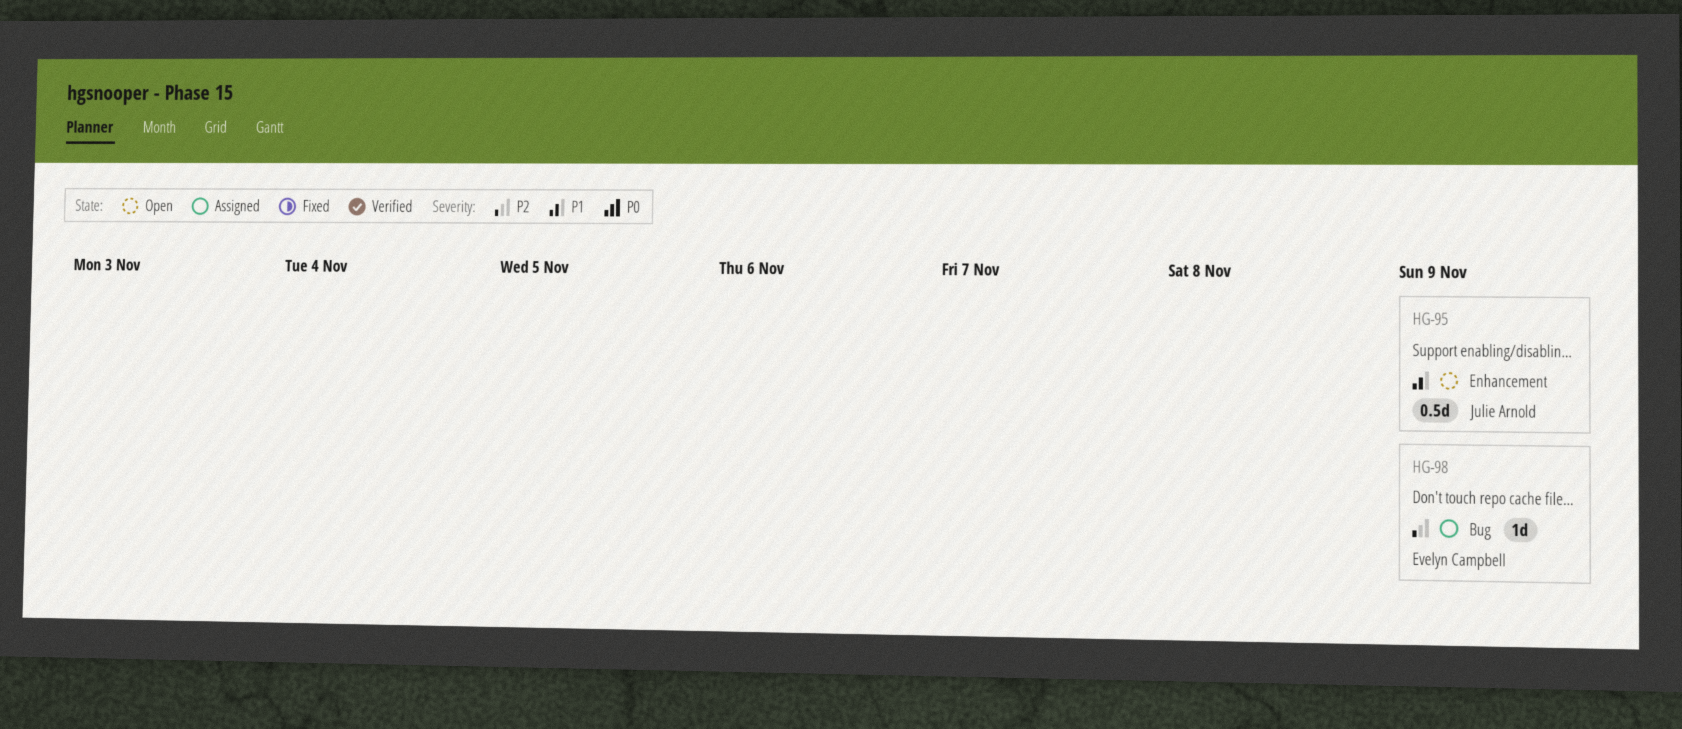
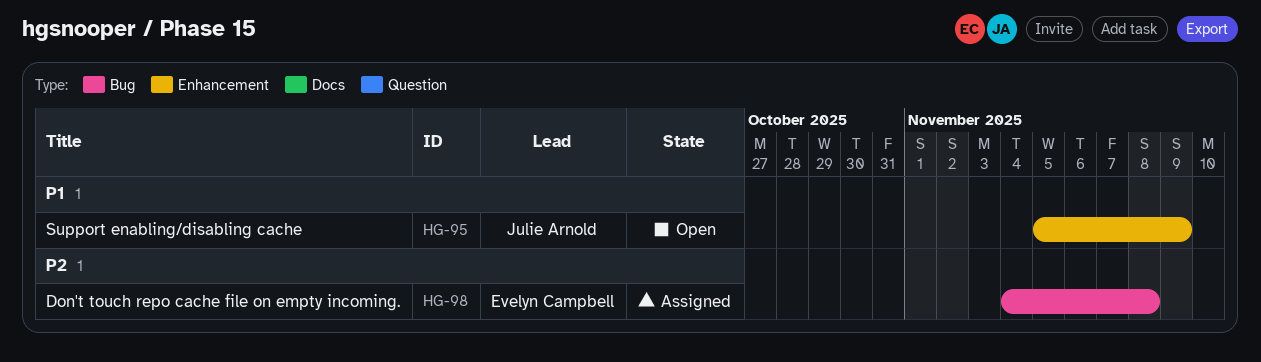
HG-98, due: Nov 9 -> Nov 8

